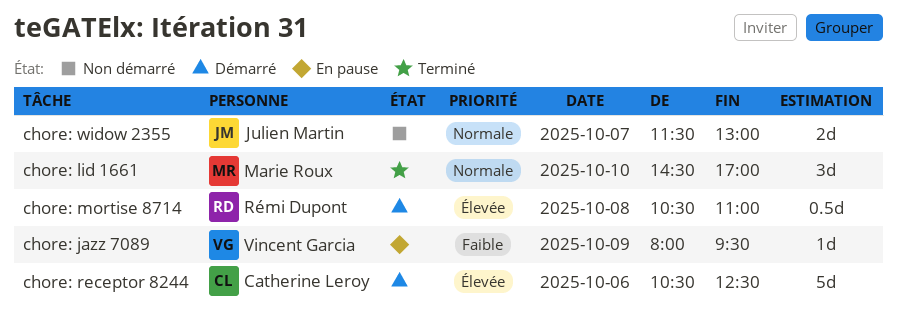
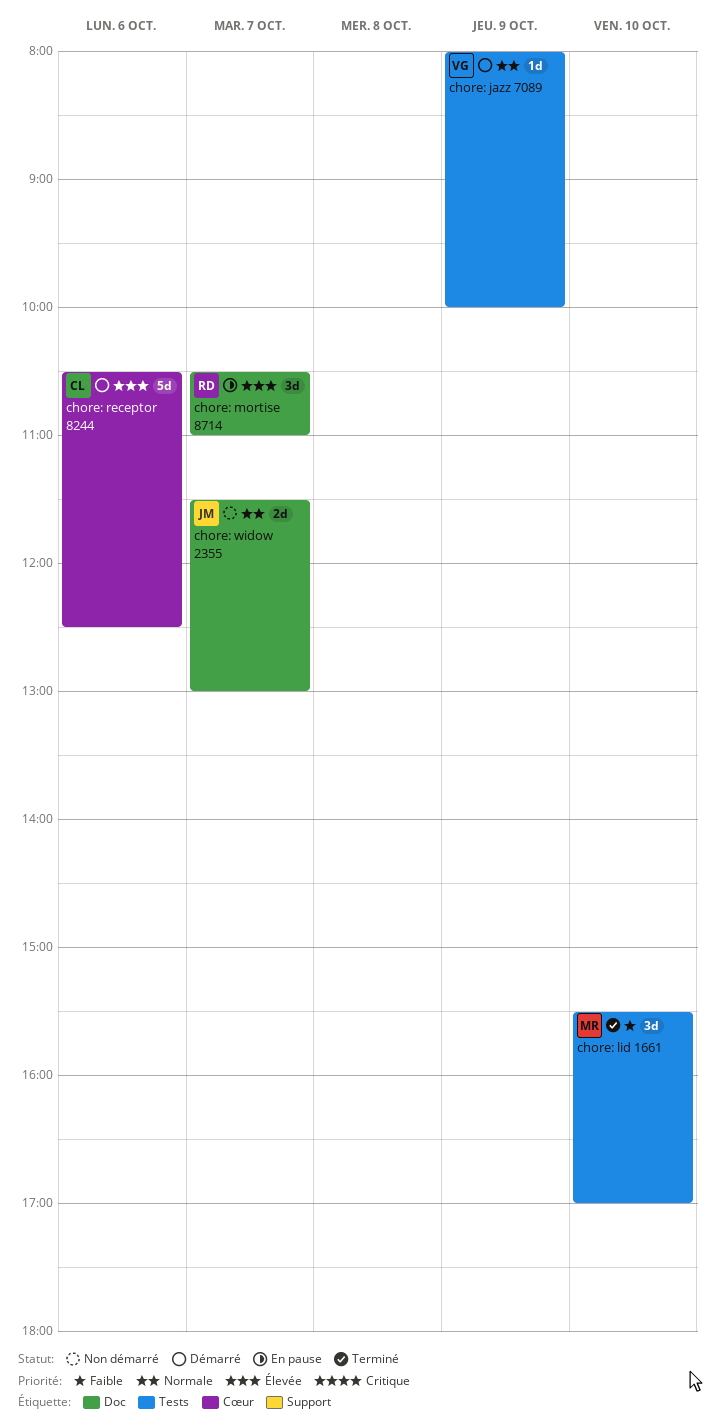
chore: jazz 7089, status: En pause -> Démarré
chore: jazz 7089, priority: Faible -> Normale
chore: jazz 7089, ends: 09:30 -> 10:00
chore: lid 1661, priority: Normale -> Faible
chore: lid 1661, begins: 14:30 -> 15:30
chore: mortise 8714, status: Démarré -> En pause
chore: mortise 8714, estimate: 0.5d -> 3d
chore: mortise 8714, day: Oct 8 -> Oct 7

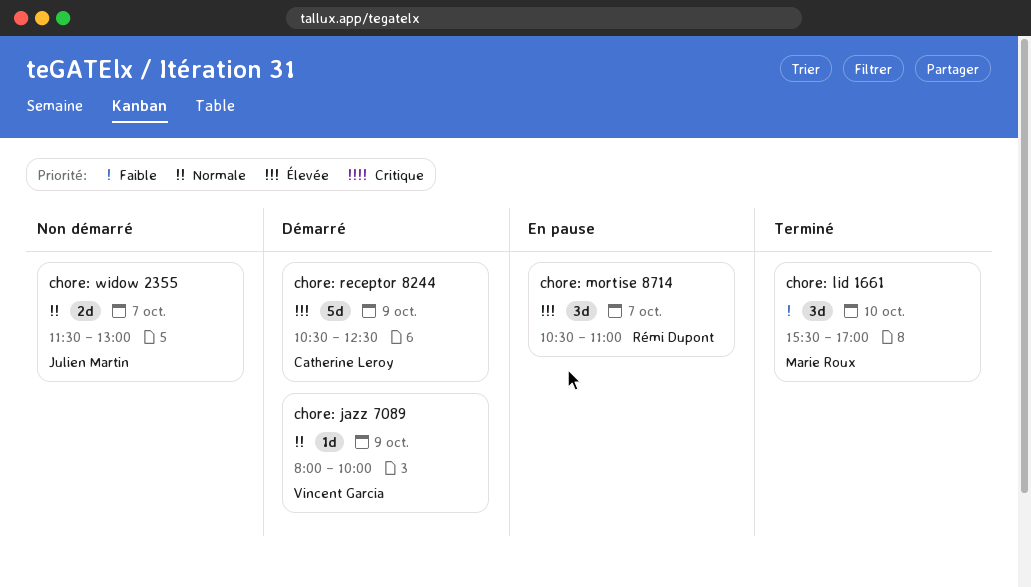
chore: receptor 8244, day: Oct 6 -> Oct 9

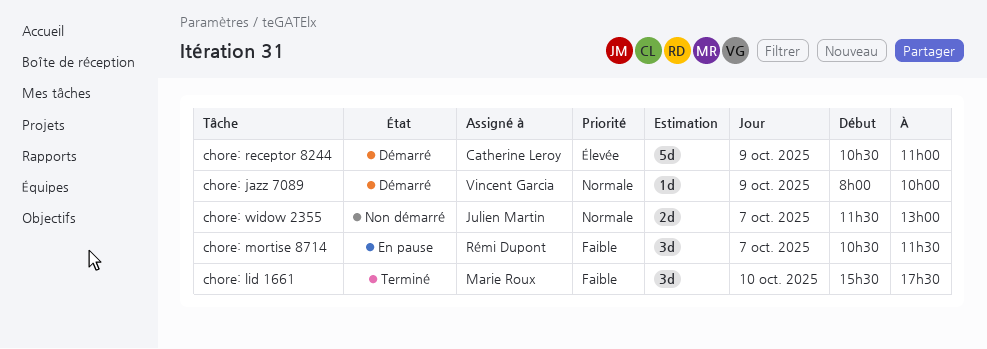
chore: lid 1661, ends: 17:00 -> 17:30
chore: mortise 8714, priority: Élevée -> Faible
chore: mortise 8714, ends: 11:00 -> 11:30
chore: receptor 8244, ends: 12:30 -> 11:00

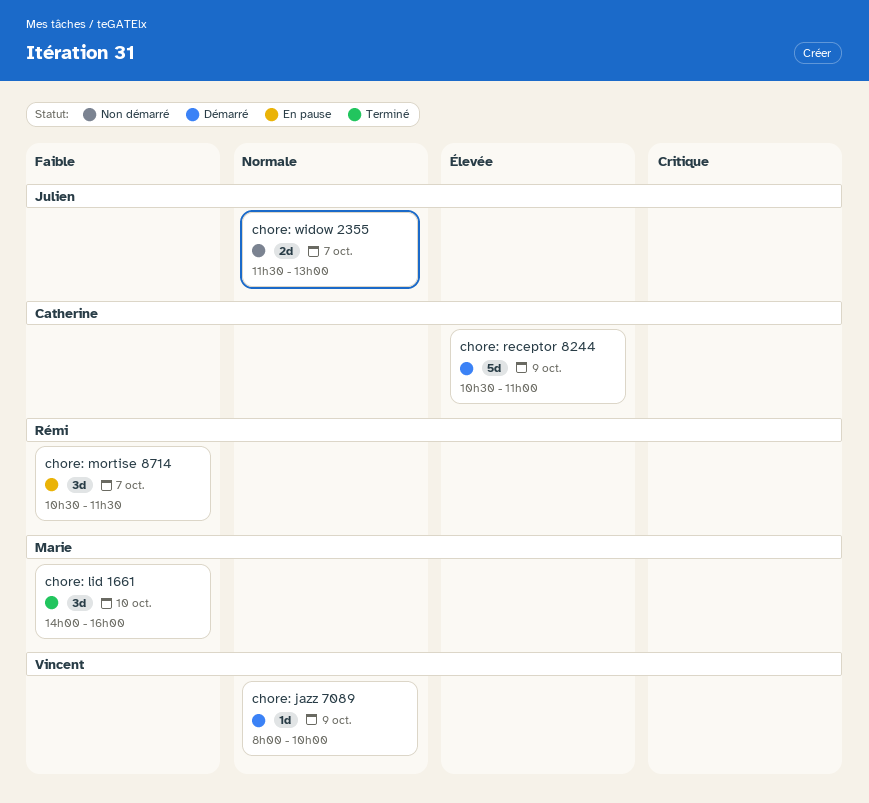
chore: lid 1661, begins: 15:30 -> 14:00
chore: lid 1661, ends: 17:30 -> 16:00

